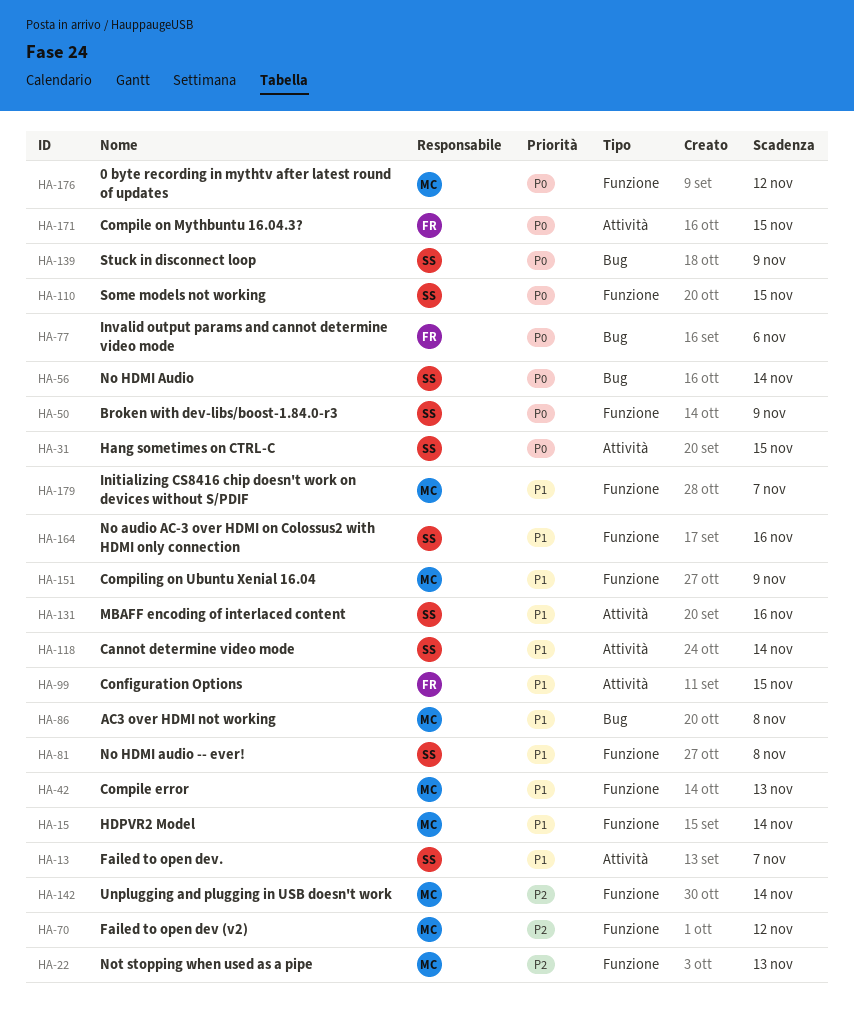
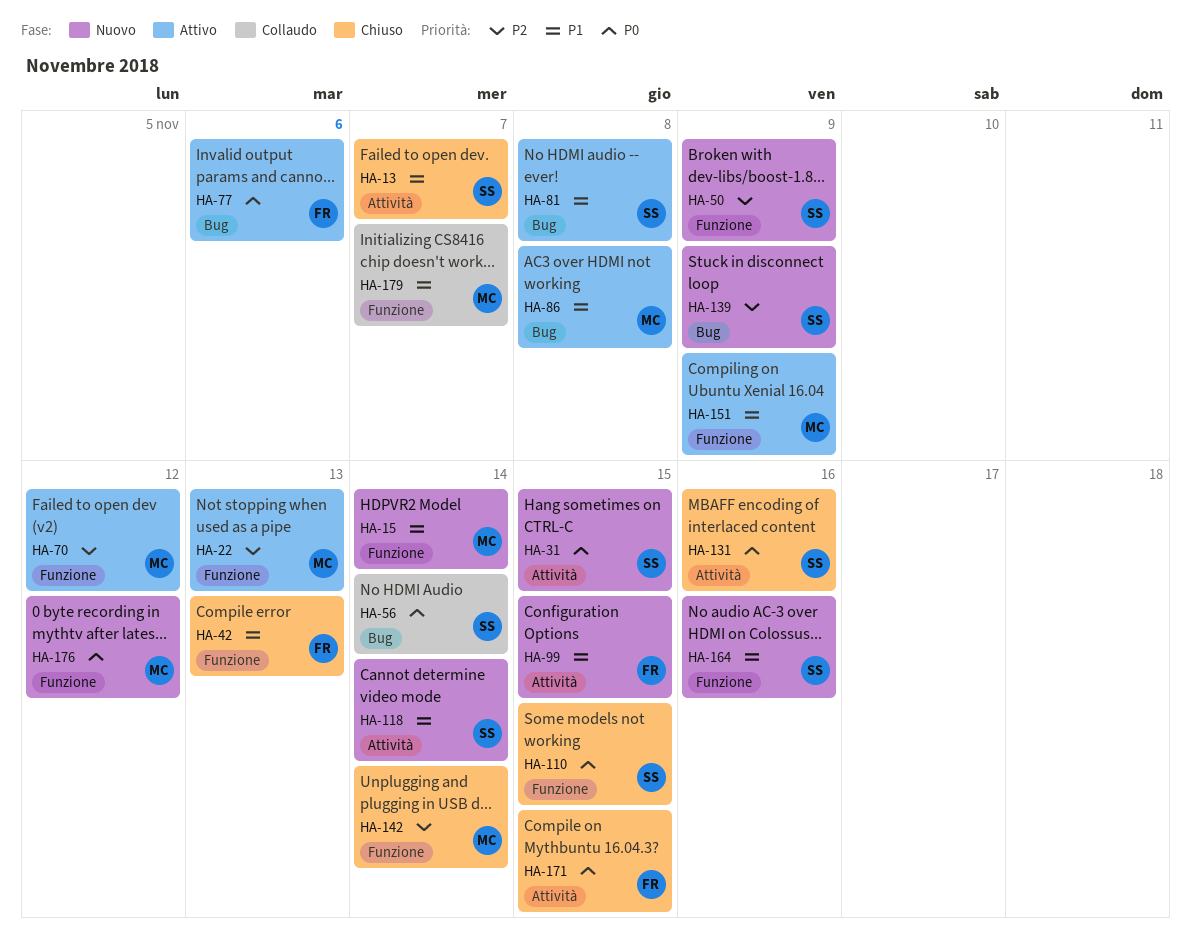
HA-42, owner: MC -> FR
HA-50, priority: P0 -> P2
HA-81, label: Funzione -> Bug
HA-131, priority: P1 -> P0
HA-139, priority: P0 -> P2

